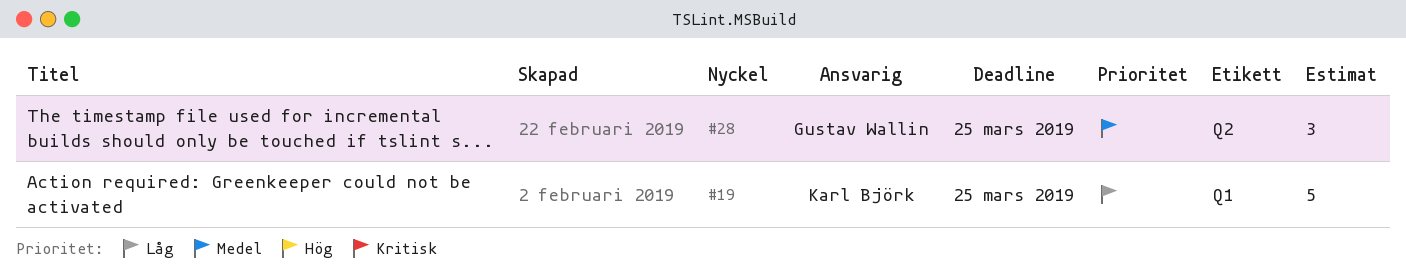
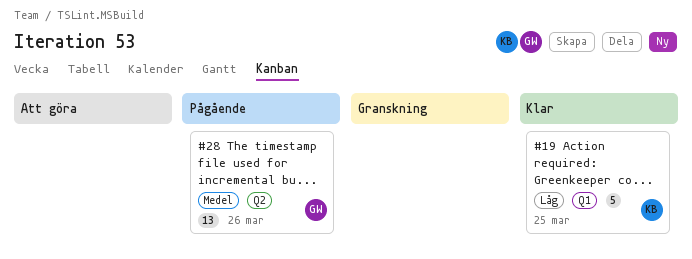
#28, estimate: 3 -> 13
#28, due: Mar 25 -> Mar 26

